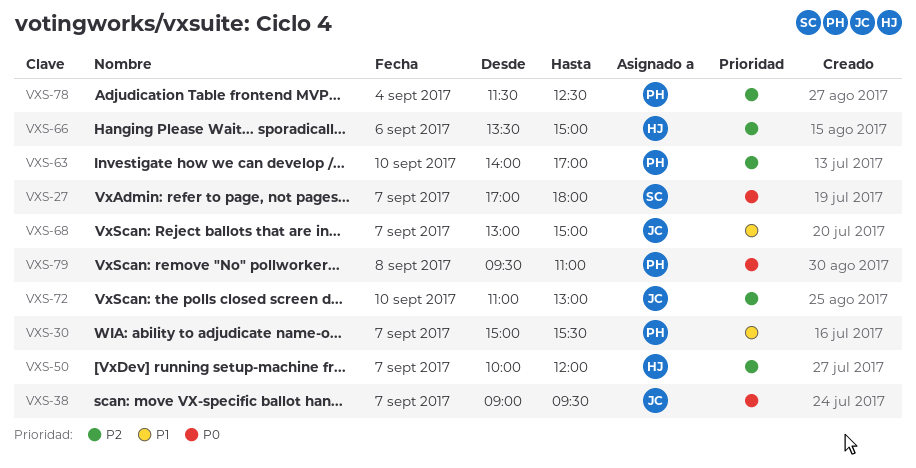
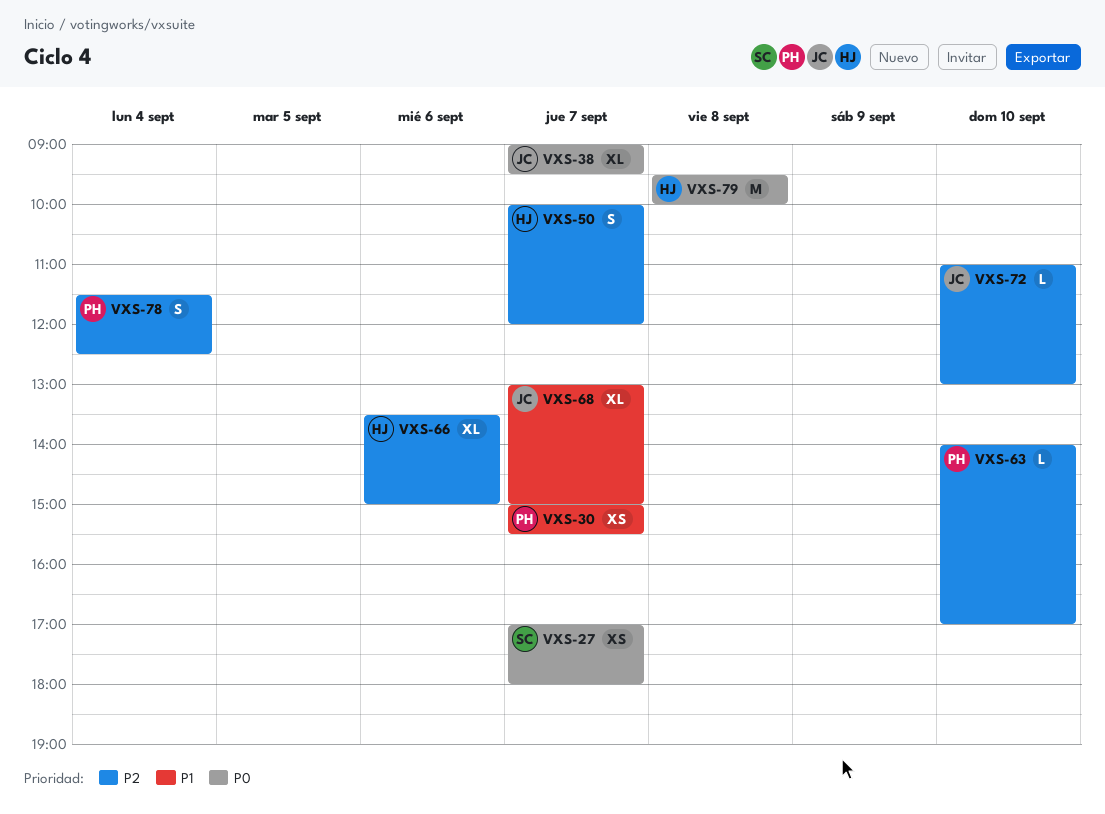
VXS-79, owner: PH -> HJ
VXS-79, ends: 11:00 -> 10:00

